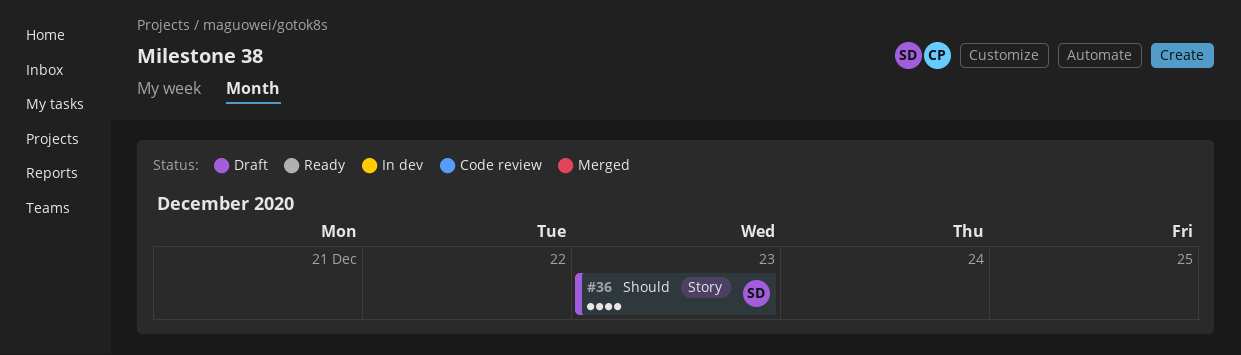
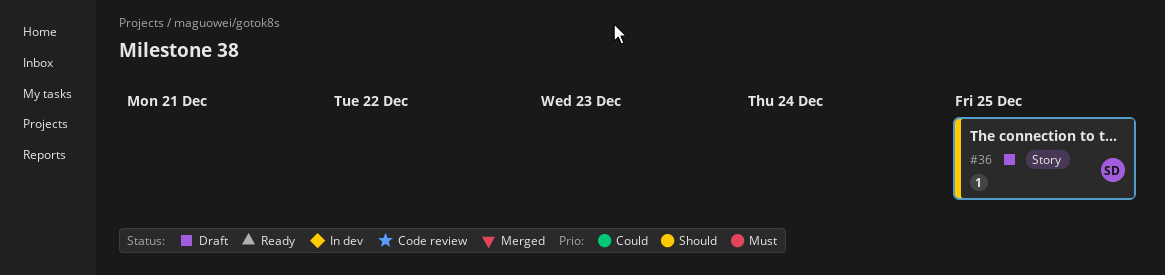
#36, estimate: 4 -> 1
#36, due: Dec 23 -> Dec 25

